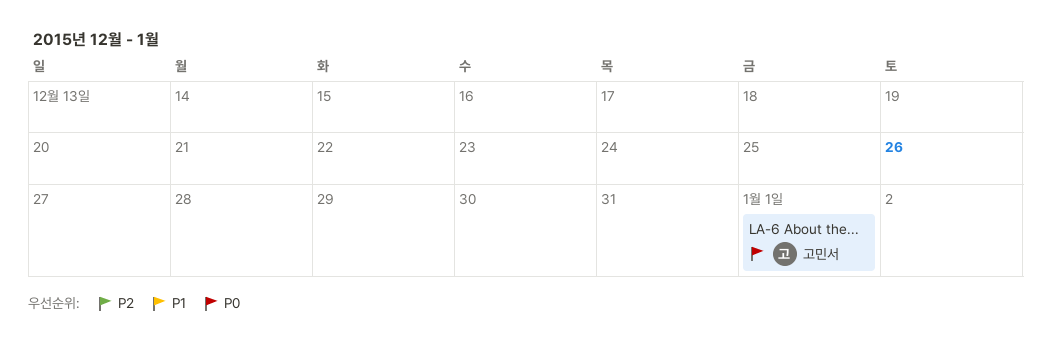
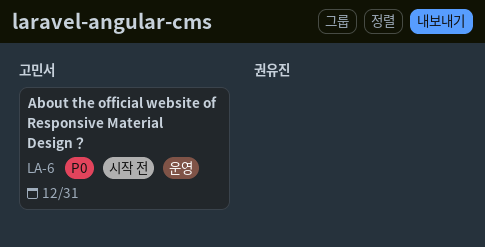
LA-6, due: Jan 1 -> Dec 31

